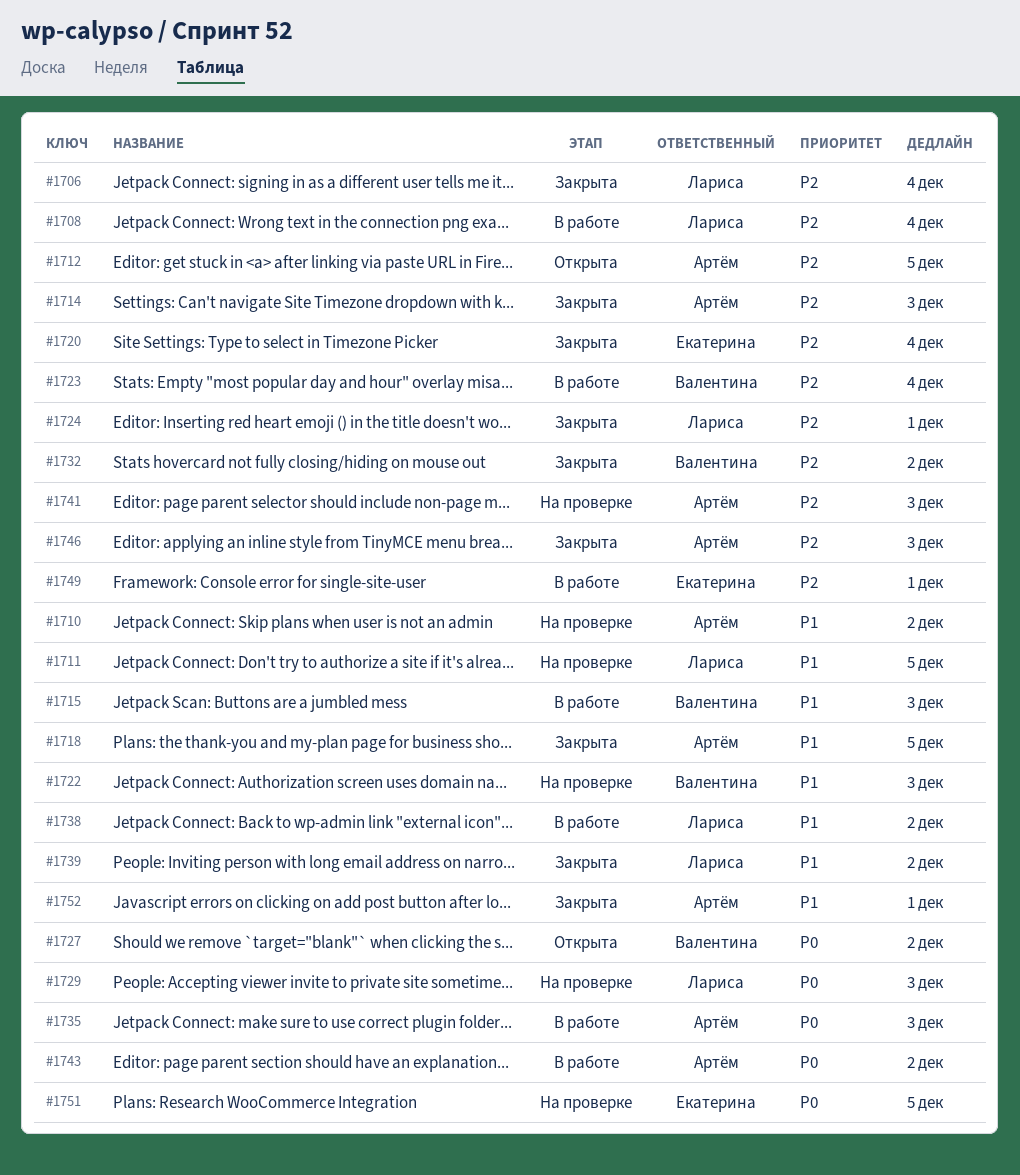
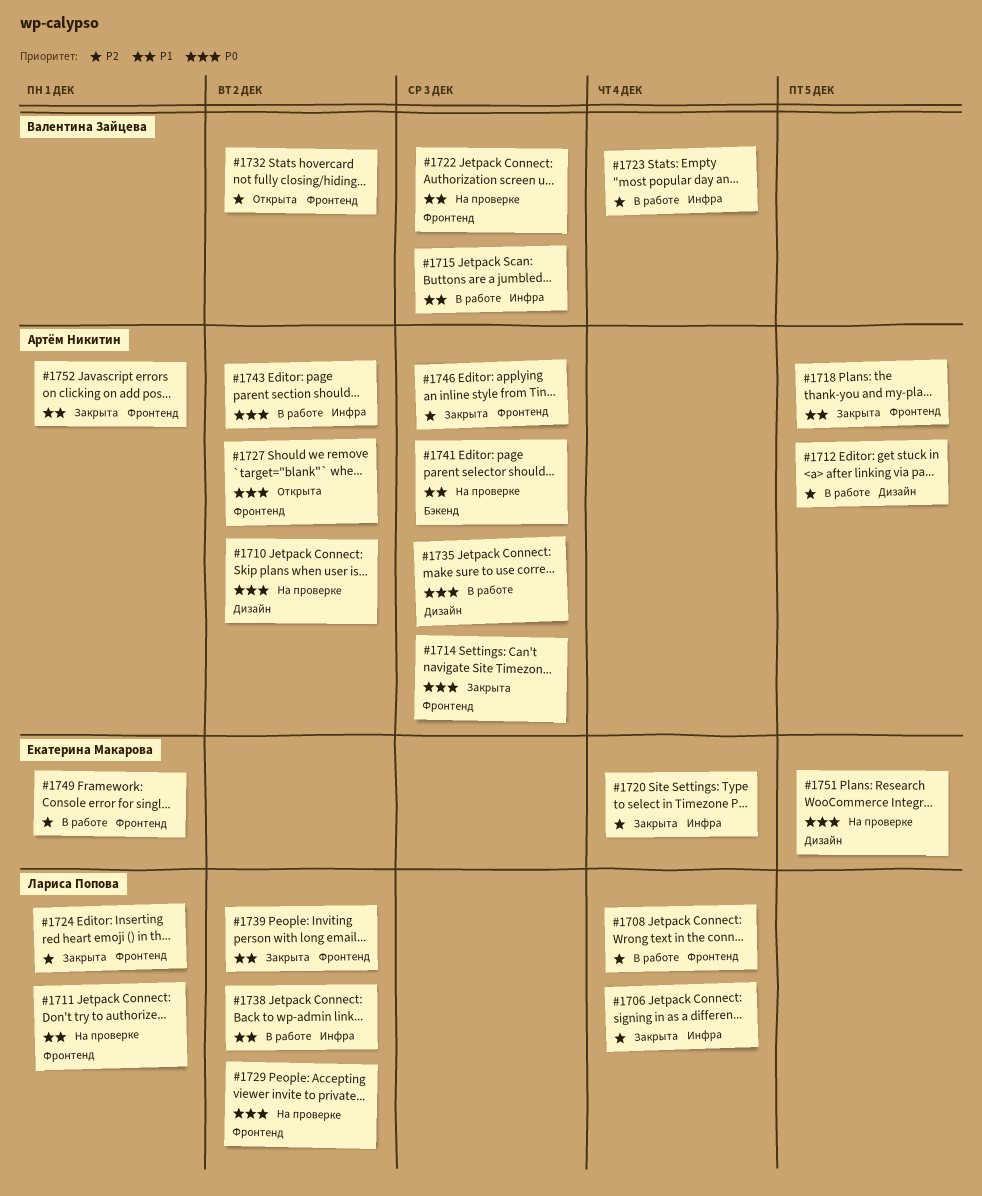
#1710, priority: P1 -> P0
#1711, due: Dec 5 -> Dec 1
#1712, status: Открыта -> В работе
#1714, priority: P2 -> P0
#1727, owner: Валентина Зайцева -> Артём Никитин
#1729, due: Dec 3 -> Dec 2
#1732, status: Закрыта -> Открыта
#1741, priority: P2 -> P1

